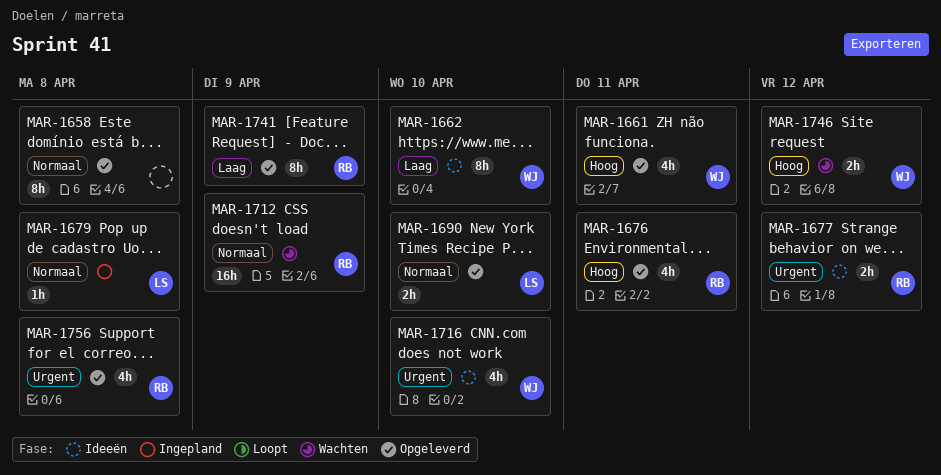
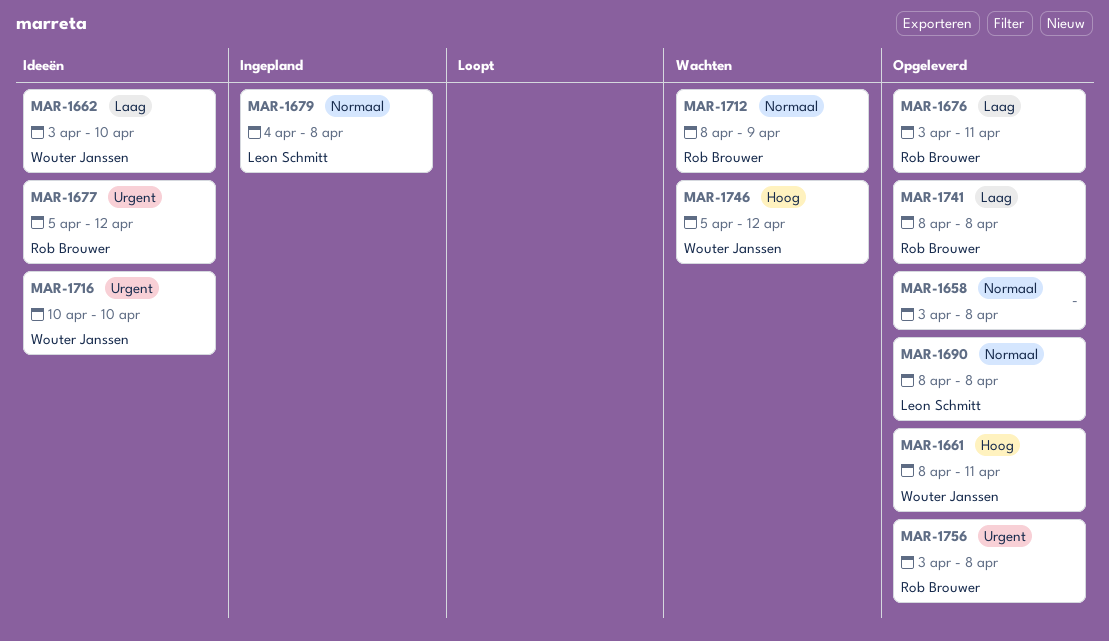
MAR-1676, priority: Hoog -> Laag
MAR-1690, due: Apr 10 -> Apr 8
MAR-1741, due: Apr 9 -> Apr 8

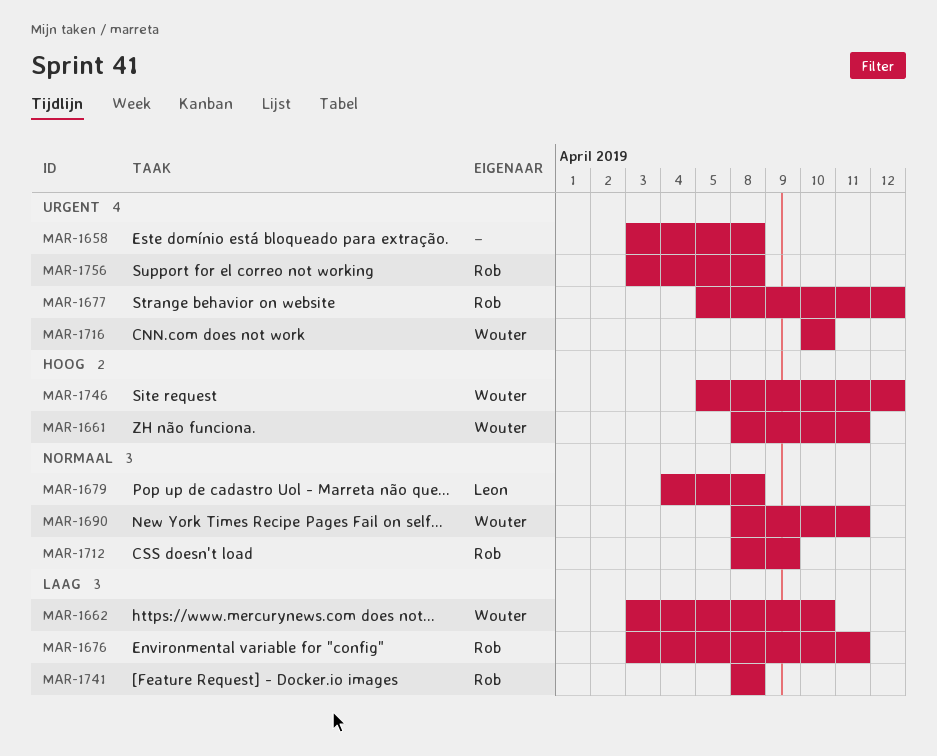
MAR-1658, priority: Normaal -> Urgent
MAR-1690, owner: Leon Schmitt -> Wouter Janssen
MAR-1690, due: Apr 8 -> Apr 11

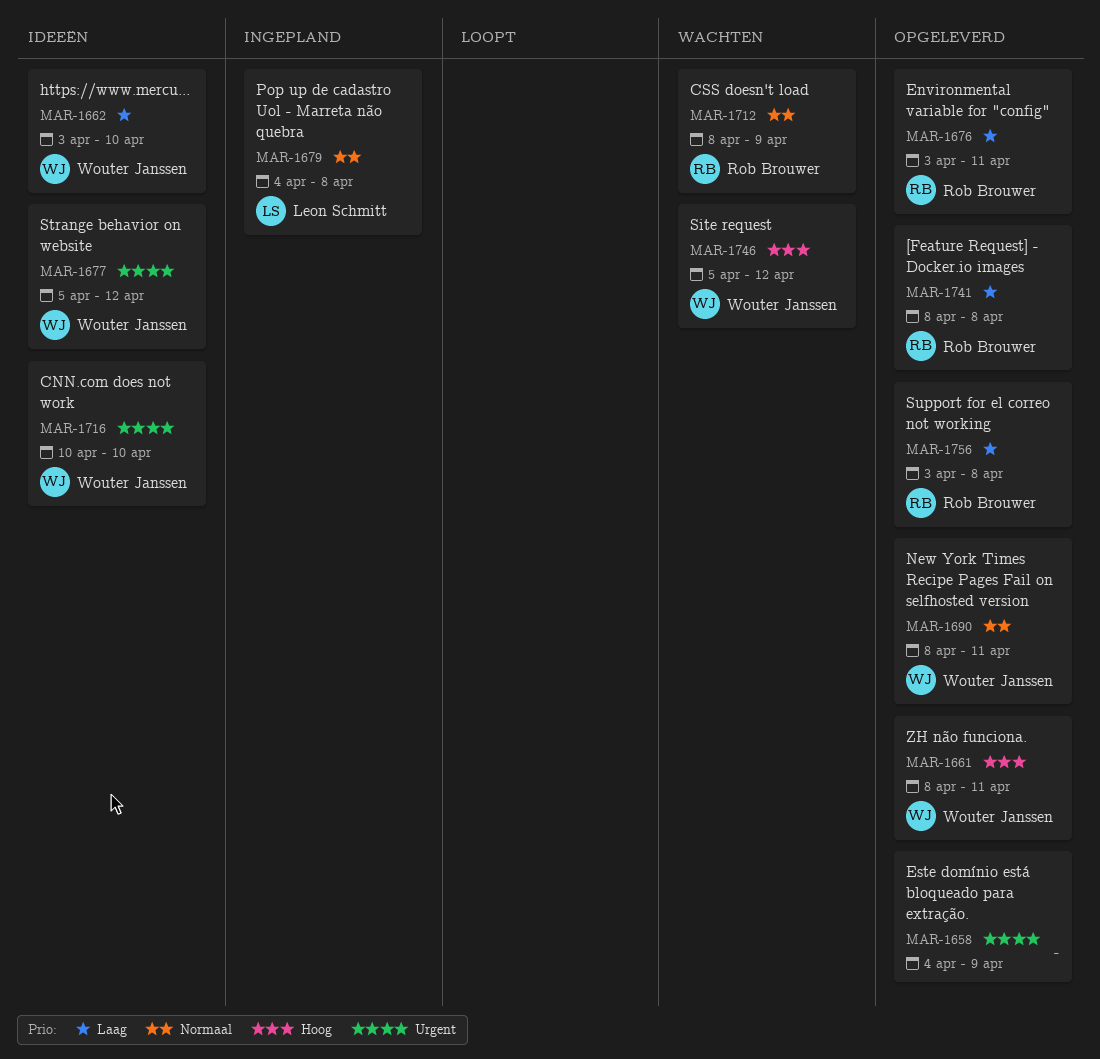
MAR-1658, start: Apr 3 -> Apr 4
MAR-1658, due: Apr 8 -> Apr 9
MAR-1677, owner: Rob Brouwer -> Wouter Janssen
MAR-1756, priority: Urgent -> Laag

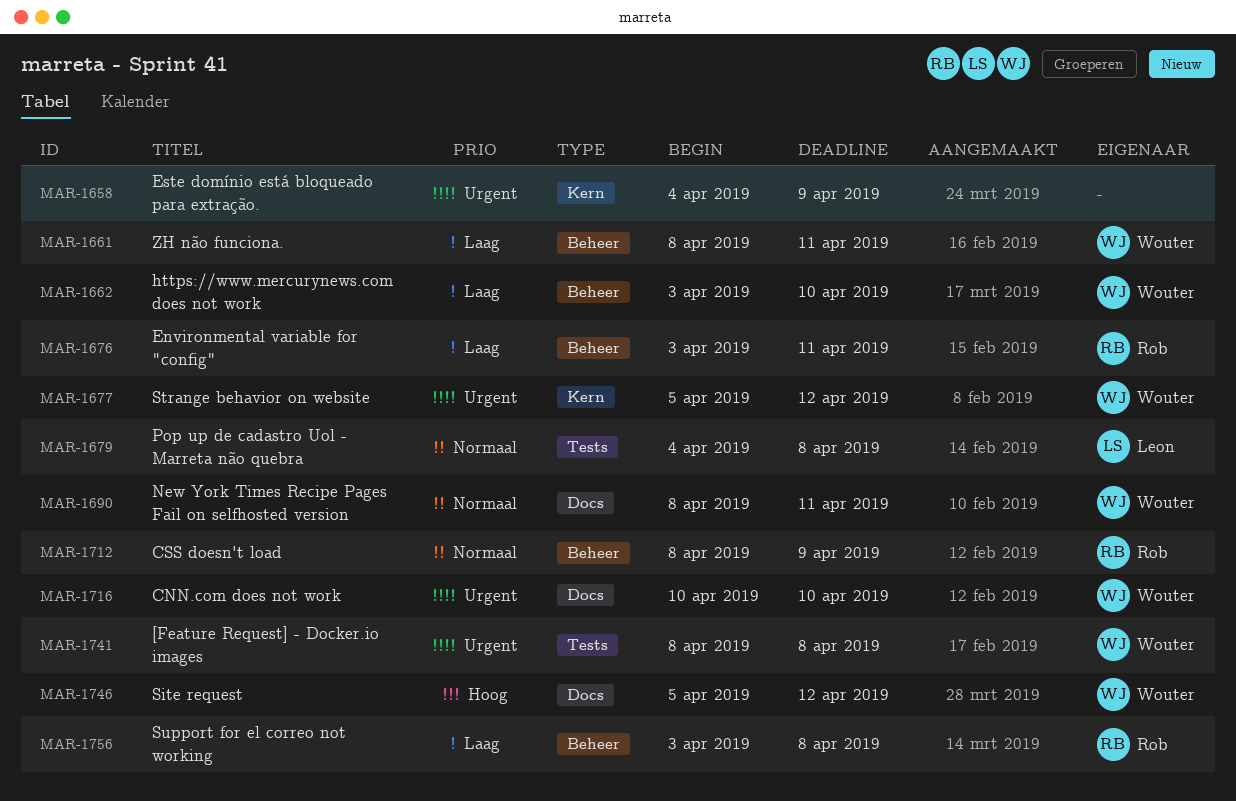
MAR-1661, priority: Hoog -> Laag
MAR-1741, owner: Rob Brouwer -> Wouter Janssen
MAR-1741, priority: Laag -> Urgent

